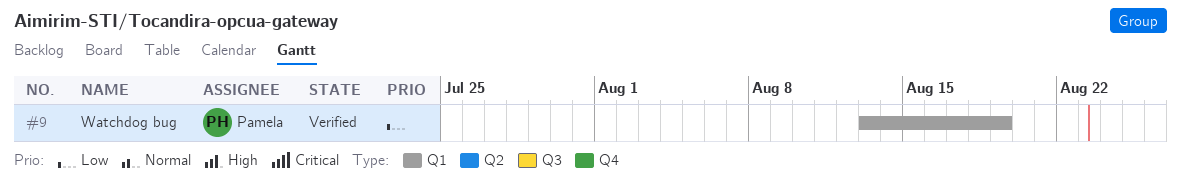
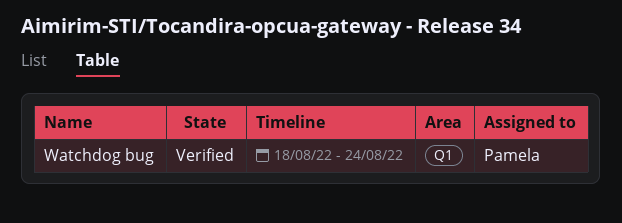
Watchdog bug, start: Aug 13 -> Aug 18
Watchdog bug, due: Aug 19 -> Aug 24

